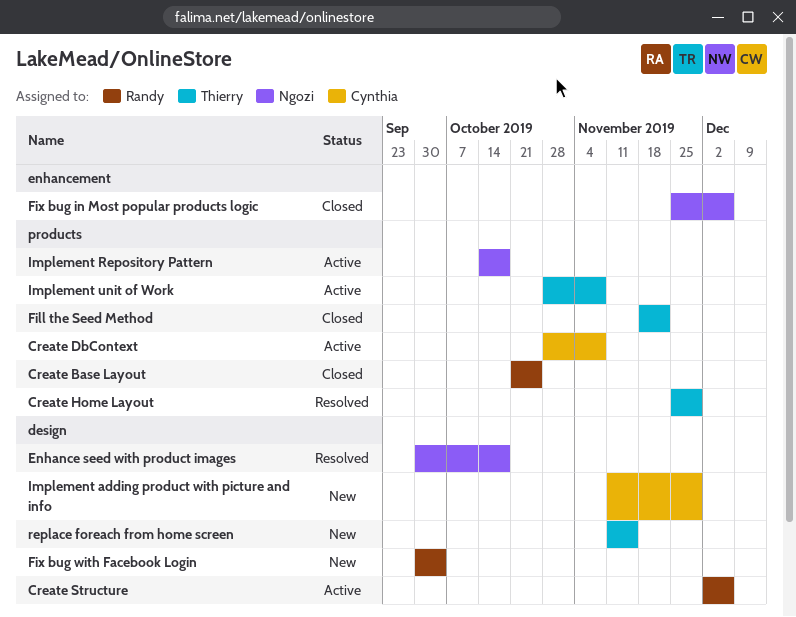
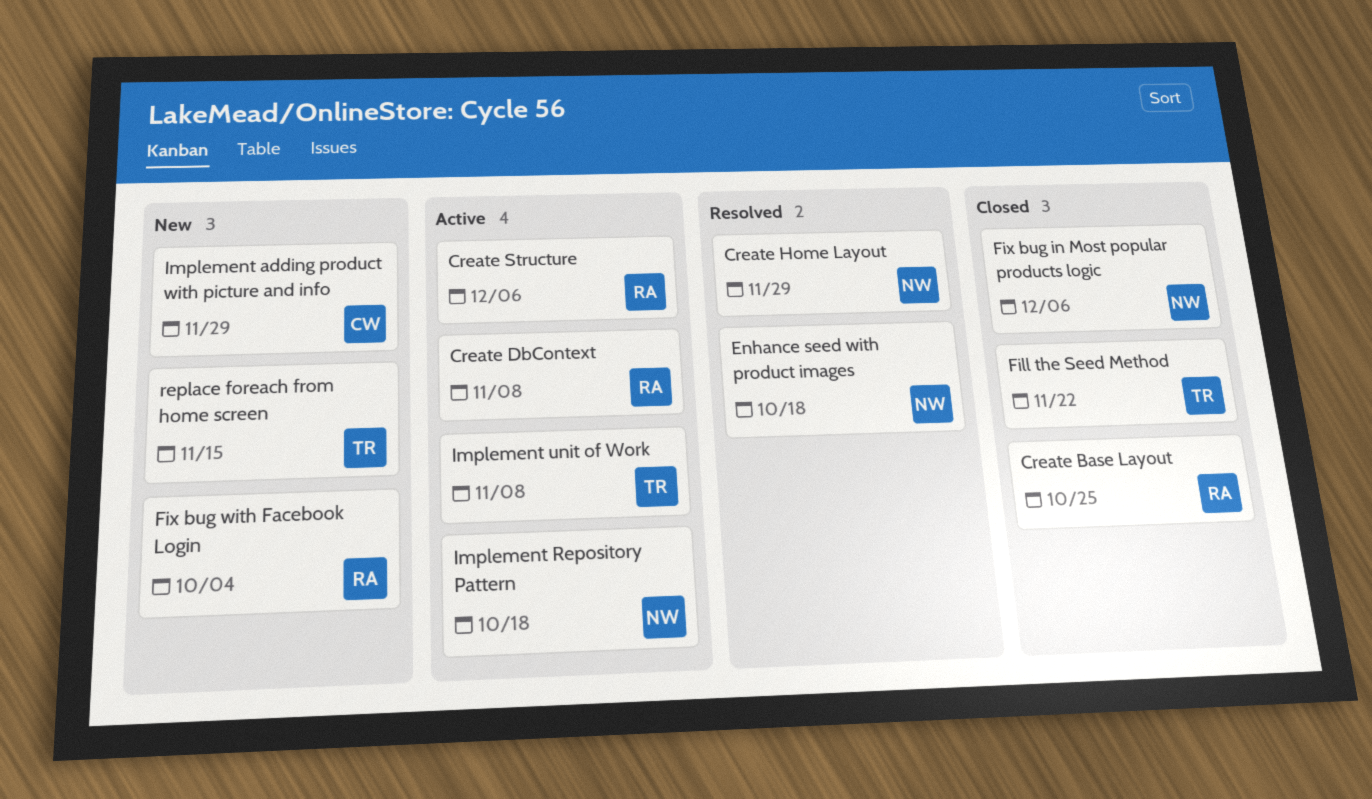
Create DbContext, owner: Cynthia -> Randy
Create Home Layout, owner: Thierry -> Ngozi

